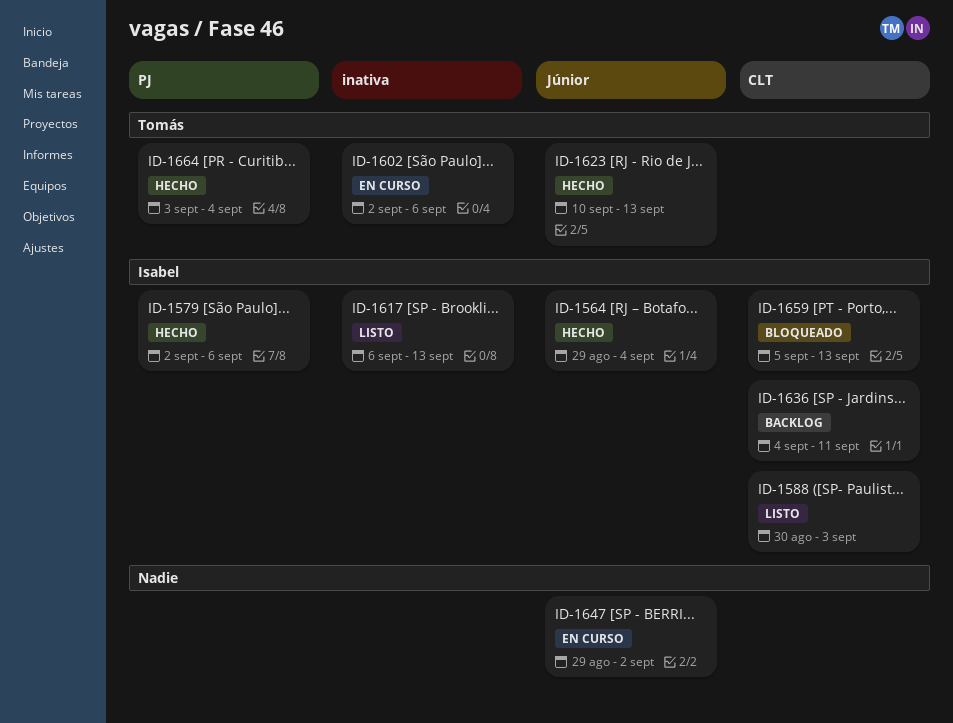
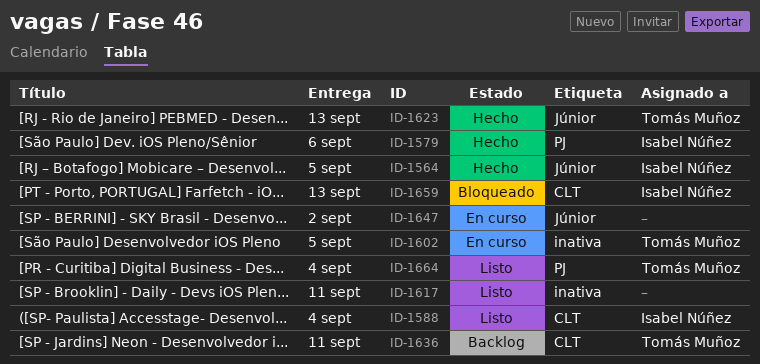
ID-1564, due: Sep 4 -> Sep 5
ID-1588, due: Sep 3 -> Sep 4
ID-1602, due: Sep 6 -> Sep 5
ID-1617, owner: Isabel Núñez -> none
ID-1617, due: Sep 13 -> Sep 11
ID-1636, owner: Isabel Núñez -> Tomás Muñoz
ID-1664, status: Hecho -> Listo

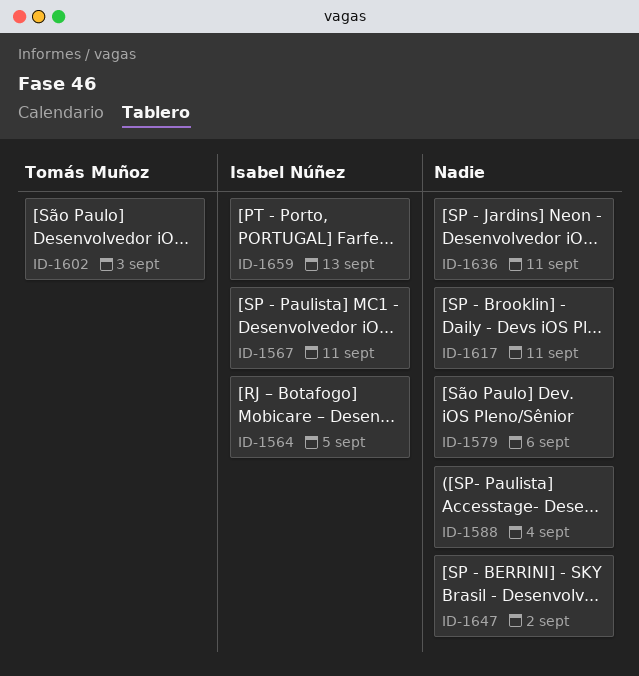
ID-1567: none -> present
ID-1579, owner: Isabel Núñez -> none
ID-1588, owner: Isabel Núñez -> none
ID-1602, due: Sep 5 -> Sep 3
ID-1623: present -> none
ID-1636, owner: Tomás Muñoz -> none
ID-1664: present -> none

